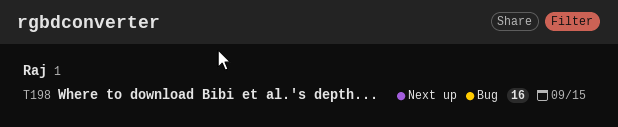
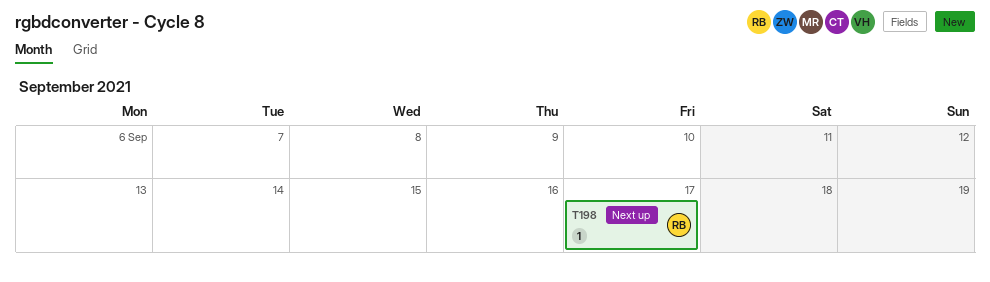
T198, estimate: 16 -> 1
T198, due: Sep 15 -> Sep 17

